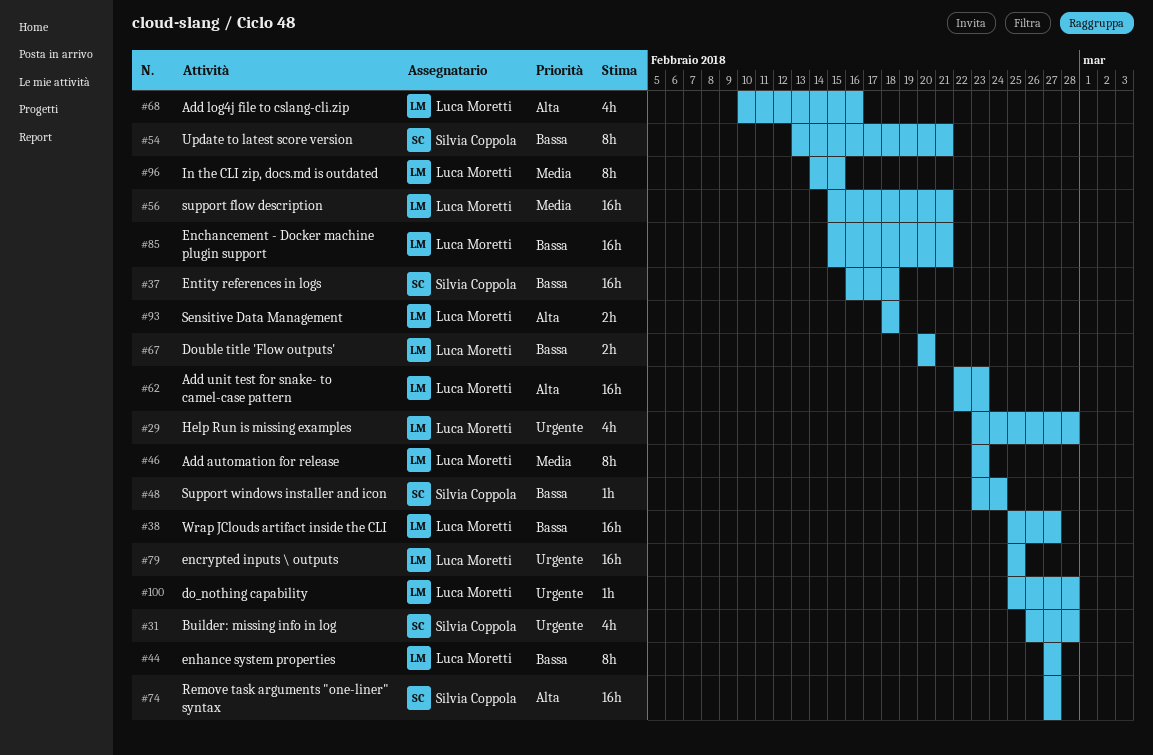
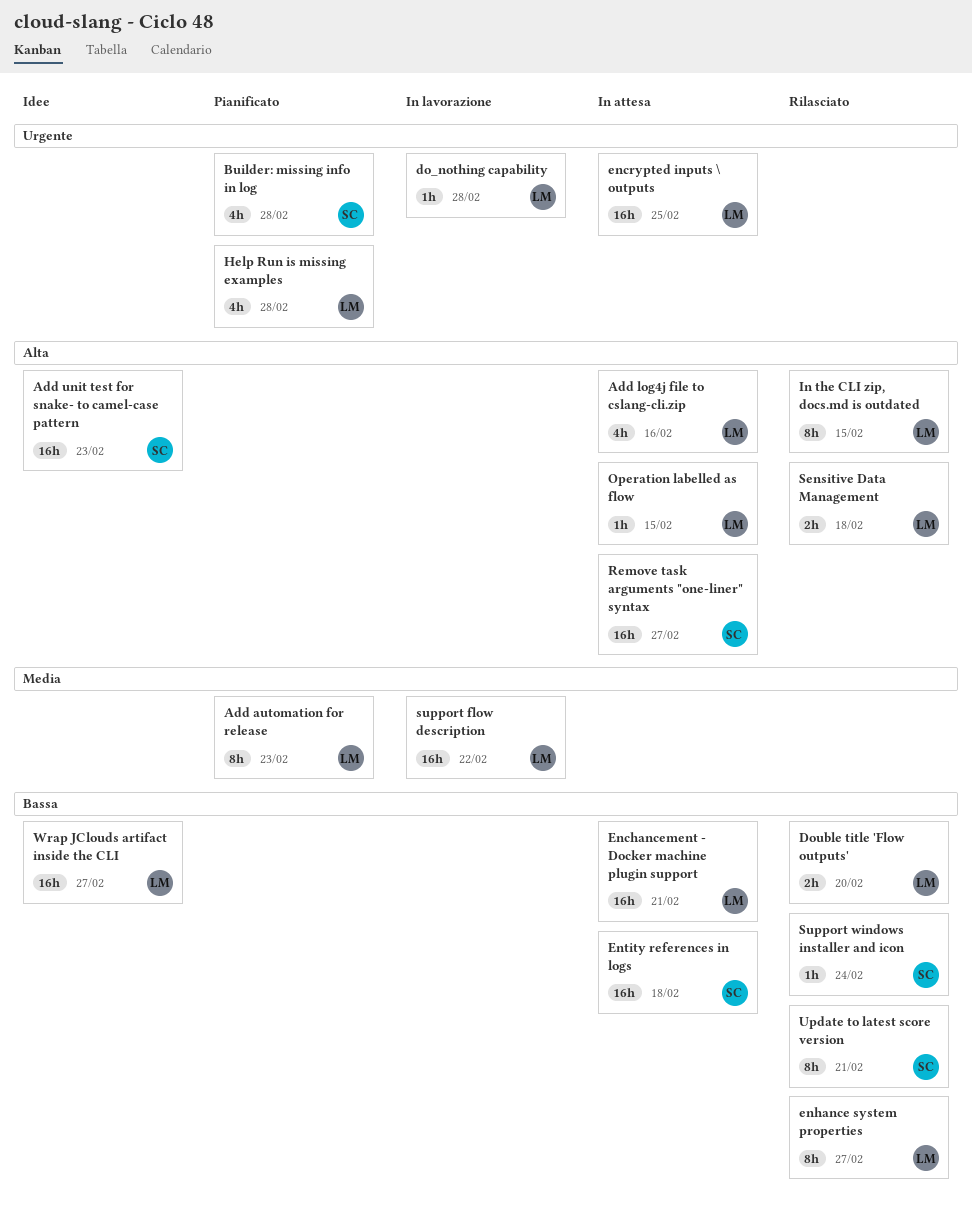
Add unit test for snake- to camel-case pattern, owner: Luca Moretti -> Silvia Coppola
In the CLI zip, docs.md is outdated, priority: Media -> Alta
Operation labelled as flow: none -> present
support flow description, due: Feb 21 -> Feb 22

